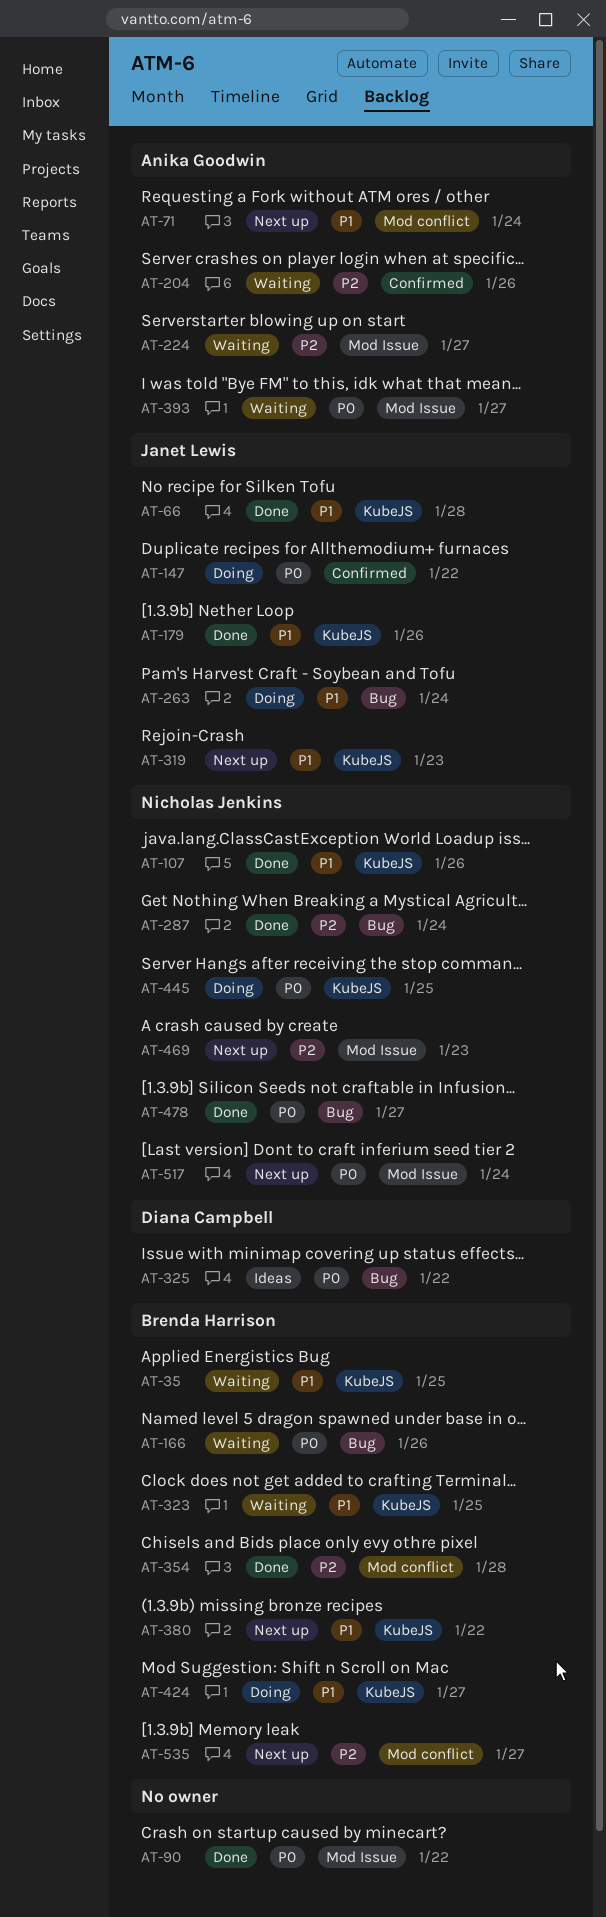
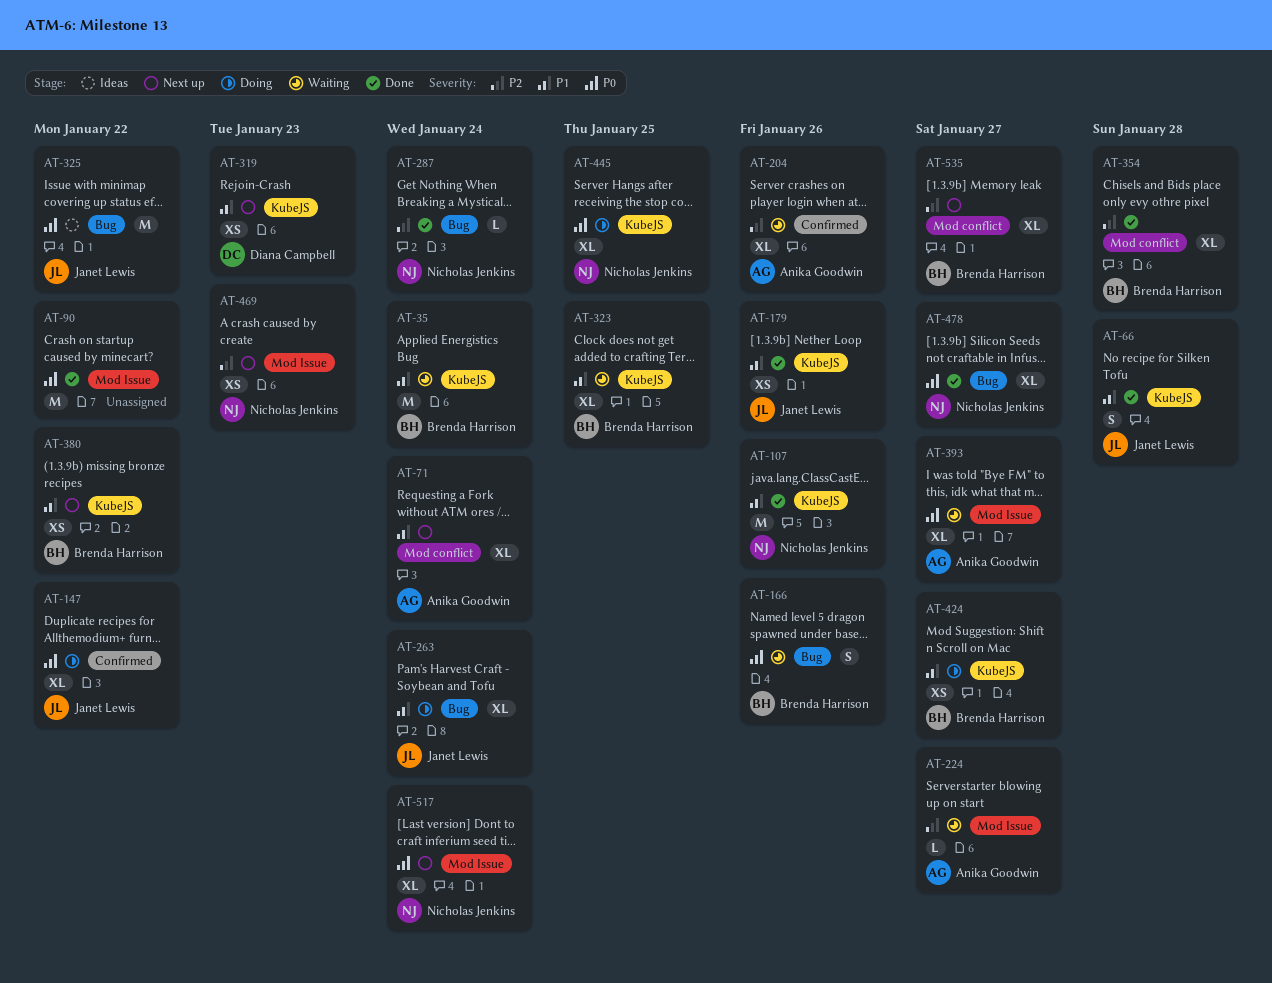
AT-35, due: Jan 25 -> Jan 24
AT-319, owner: Janet Lewis -> Diana Campbell
AT-325, owner: Diana Campbell -> Janet Lewis

